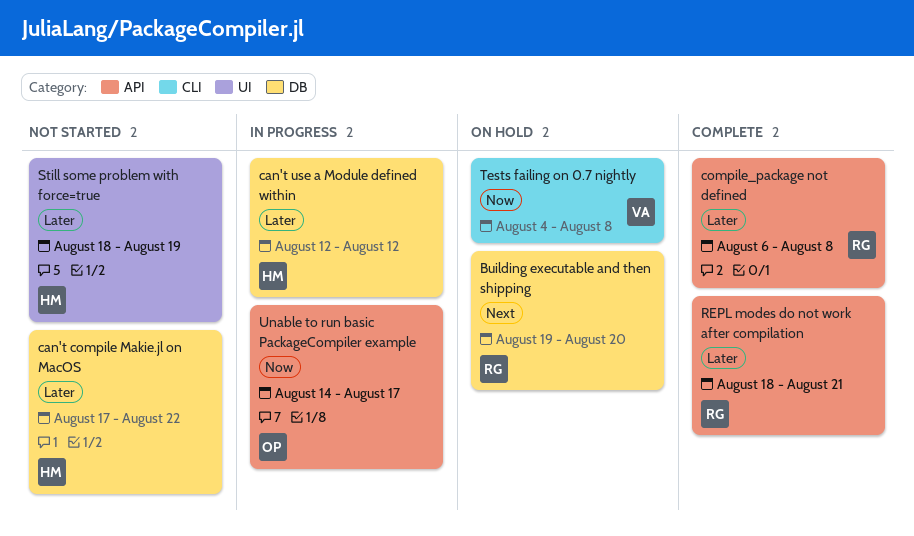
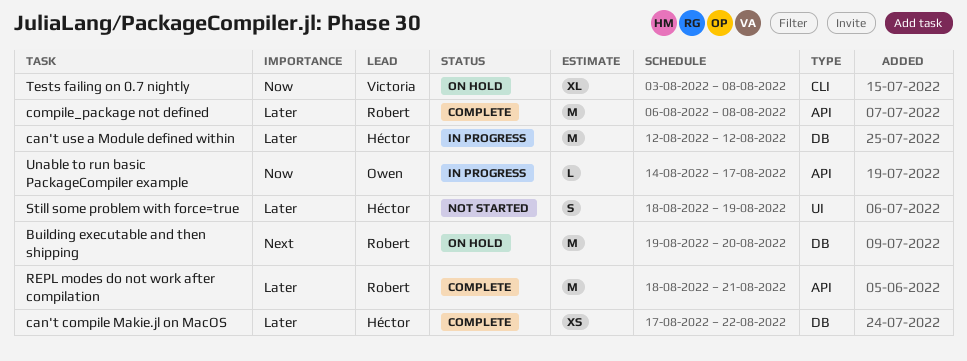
can't compile Makie.jl on MacOS, status: Not started -> Complete
Tests failing on 0.7 nightly, start: Aug 4 -> Aug 3

